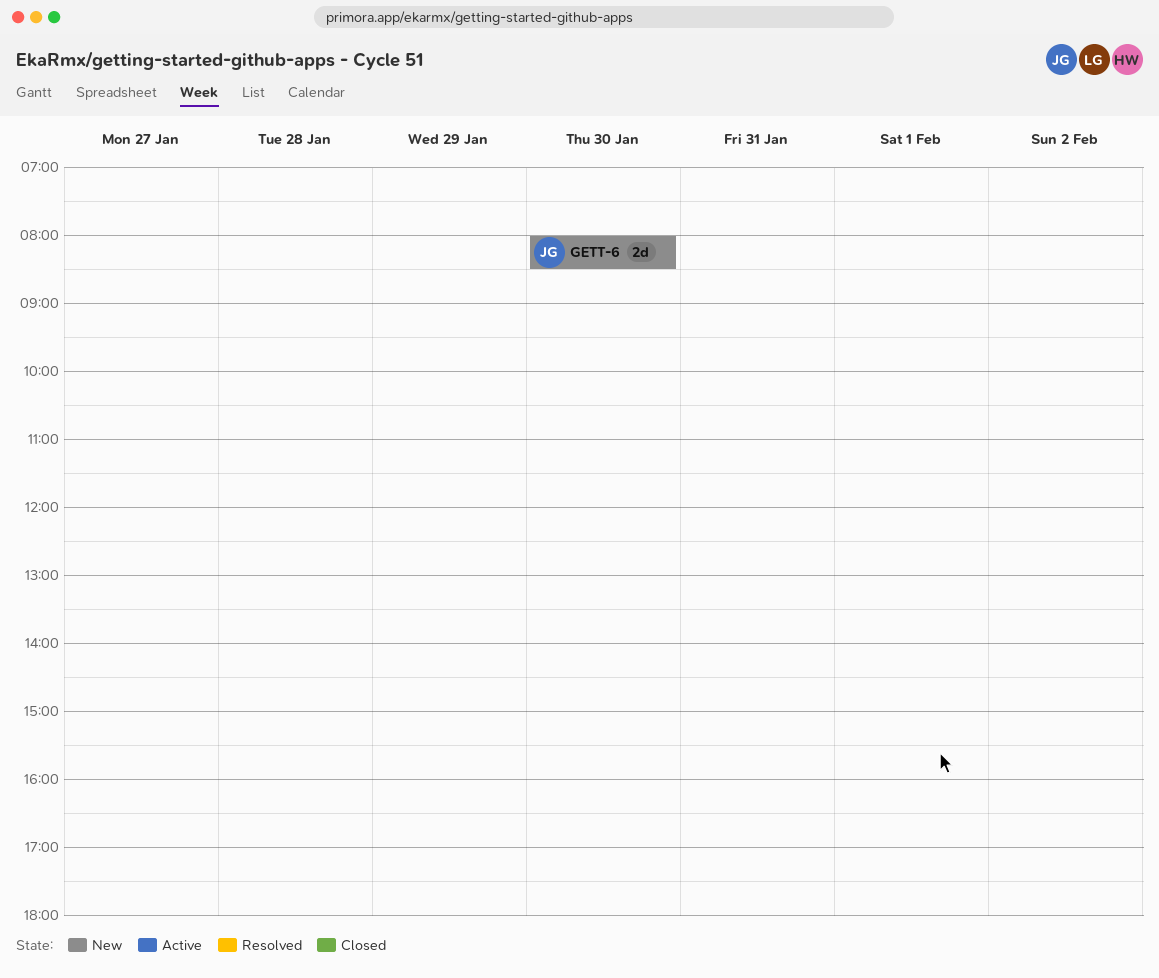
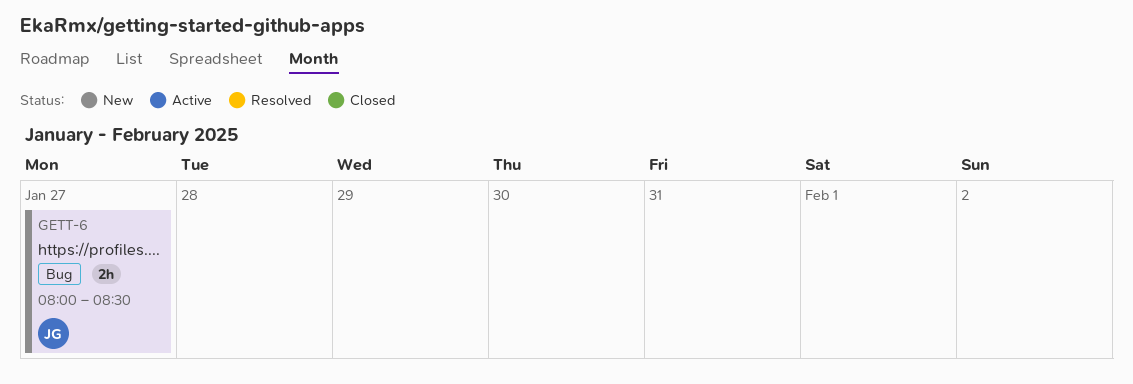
GETT-6, estimate: 2d -> 2h
GETT-6, day: Jan 30 -> Jan 27

